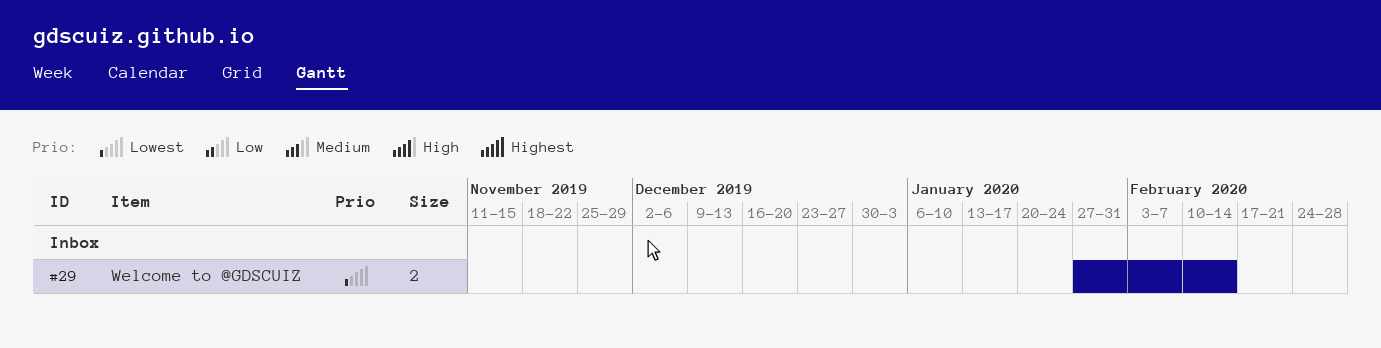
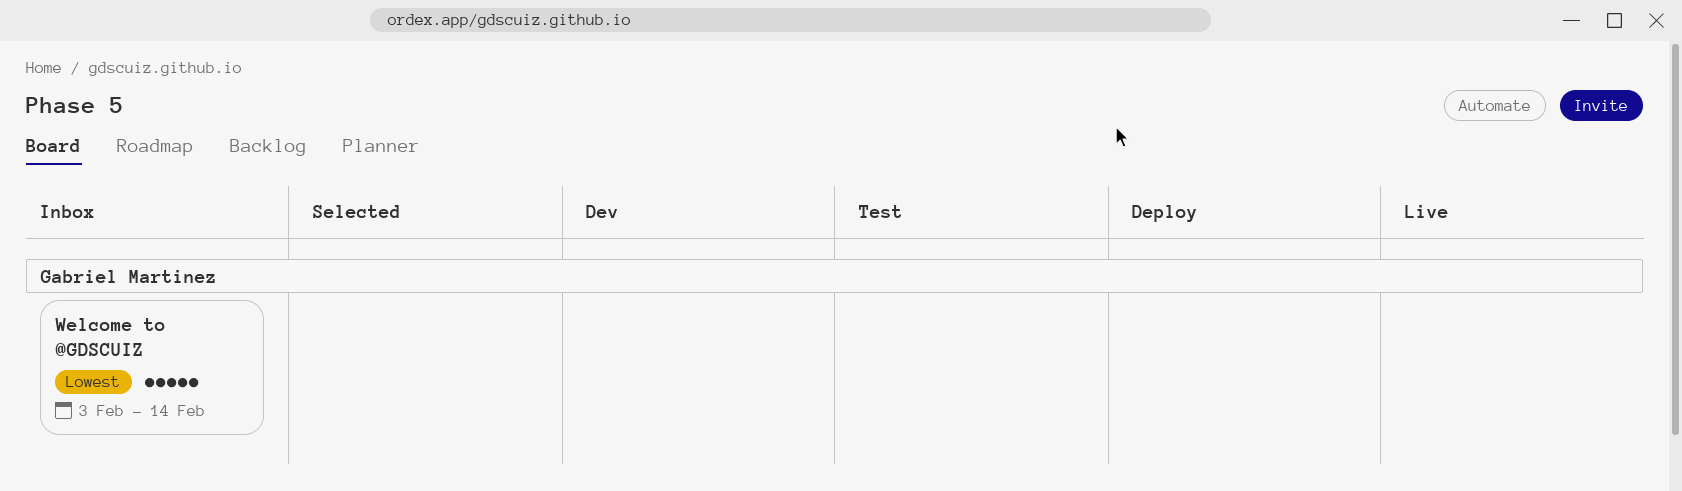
Welcome to @GDSCUIZ, estimate: 2 -> 5
Welcome to @GDSCUIZ, start: Jan 27 -> Feb 3

